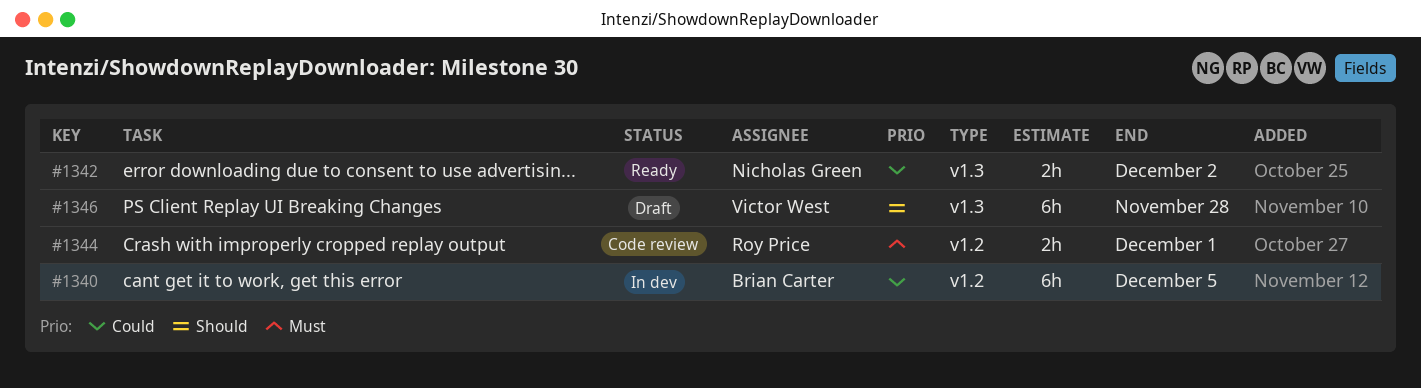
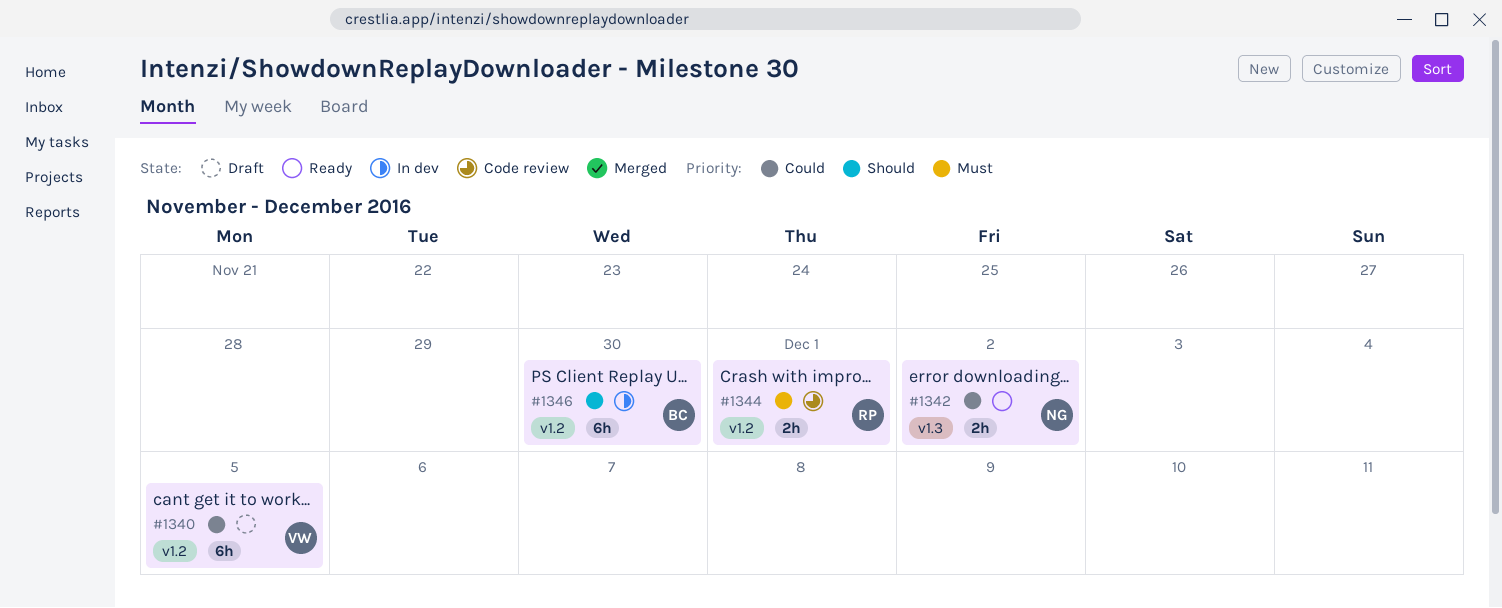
#1340, status: In dev -> Draft
#1340, owner: Brian Carter -> Victor West
#1346, status: Draft -> In dev
#1346, owner: Victor West -> Brian Carter
#1346, label: v1.3 -> v1.2
#1346, due: Nov 28 -> Nov 30

